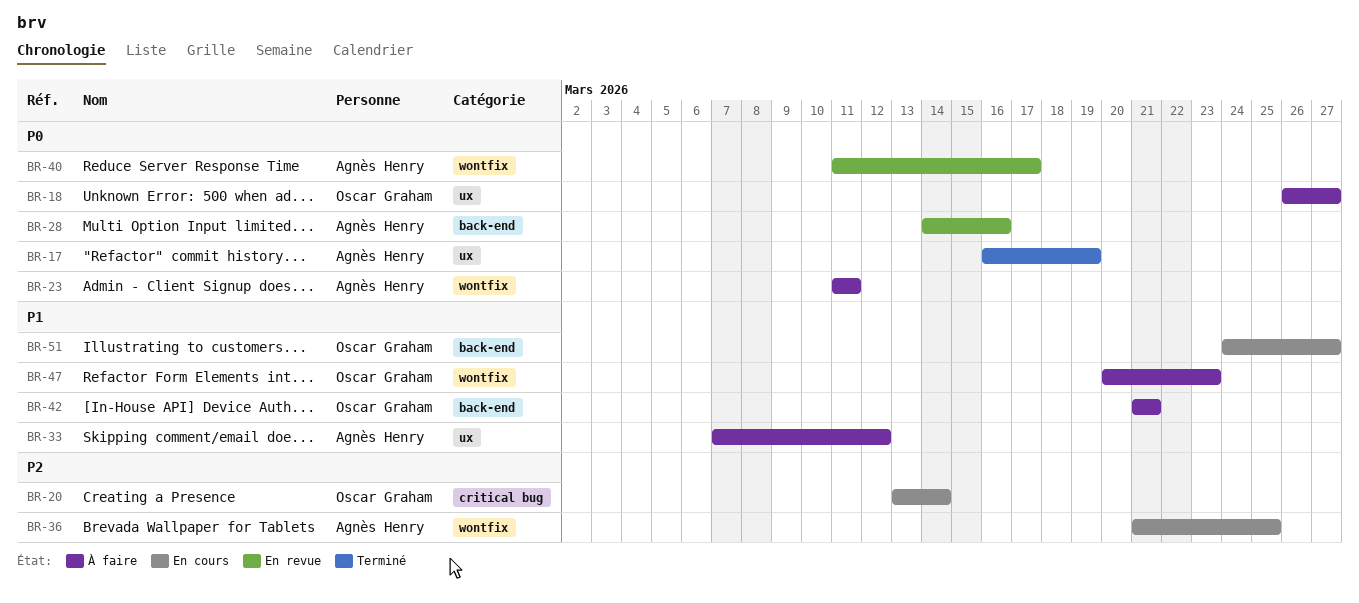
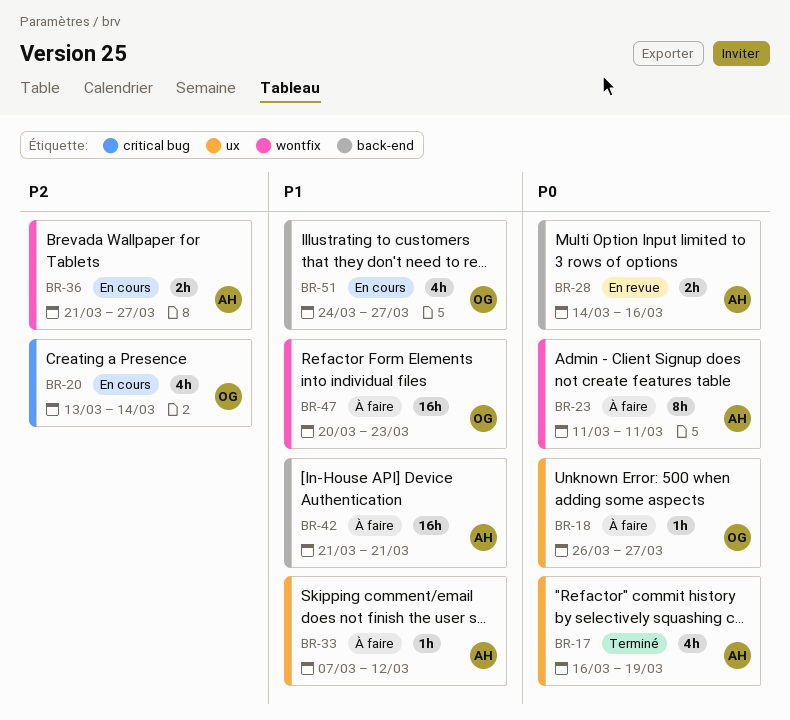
BR-36, due: Mar 25 -> Mar 27
BR-40: present -> none
BR-42, owner: Oscar Graham -> Agnès Henry

